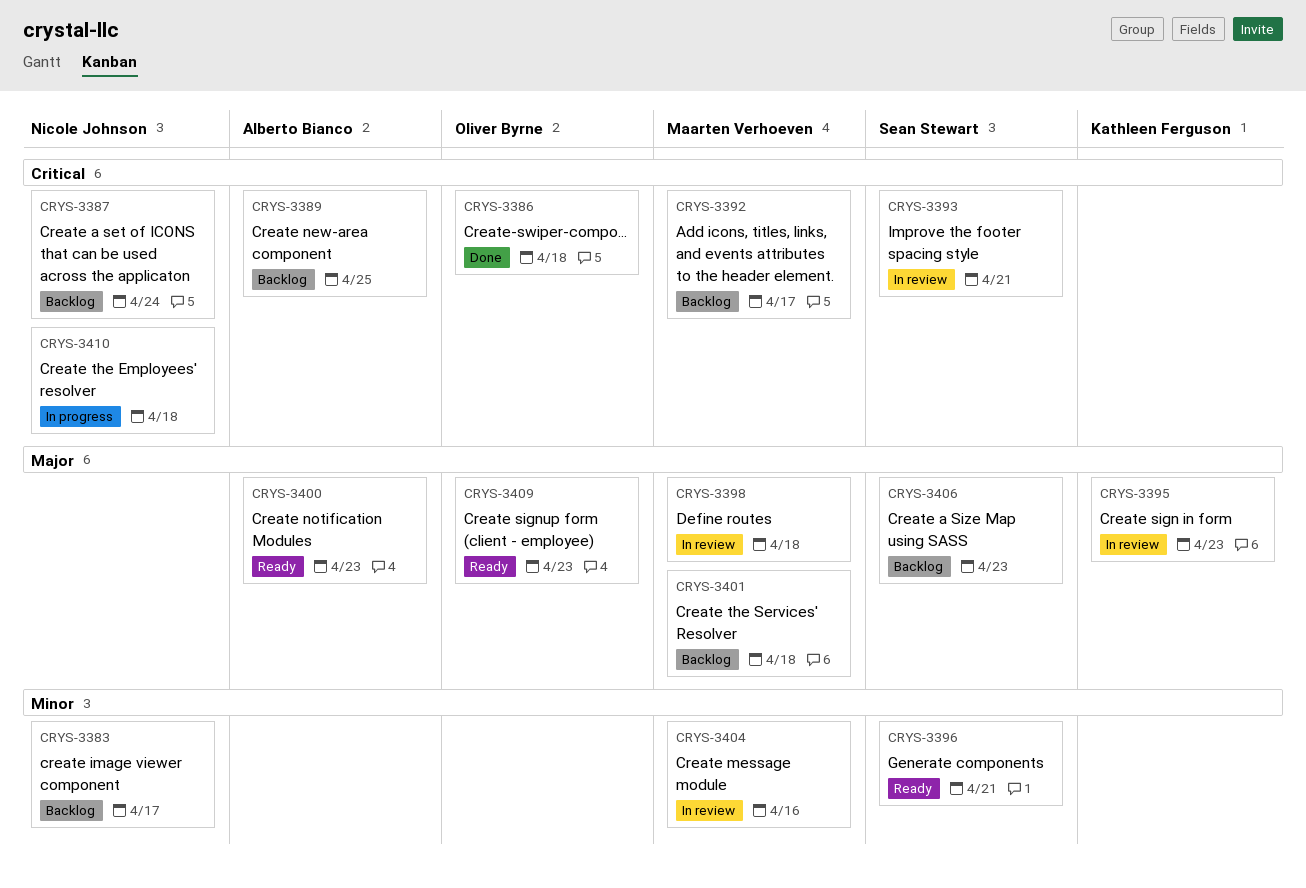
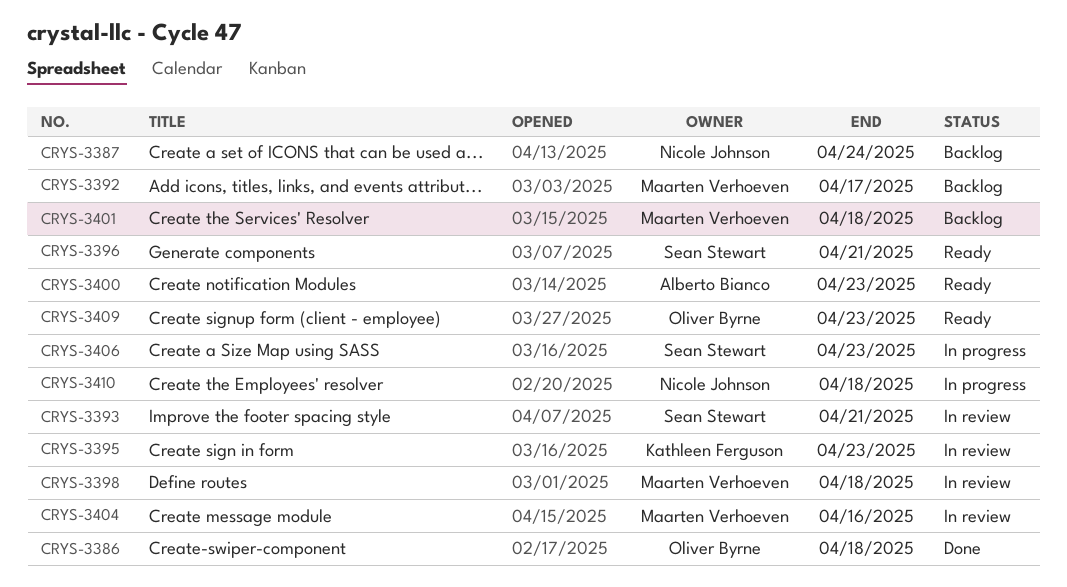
CRYS-3383: present -> none
CRYS-3389: present -> none
CRYS-3406, status: Backlog -> In progress

